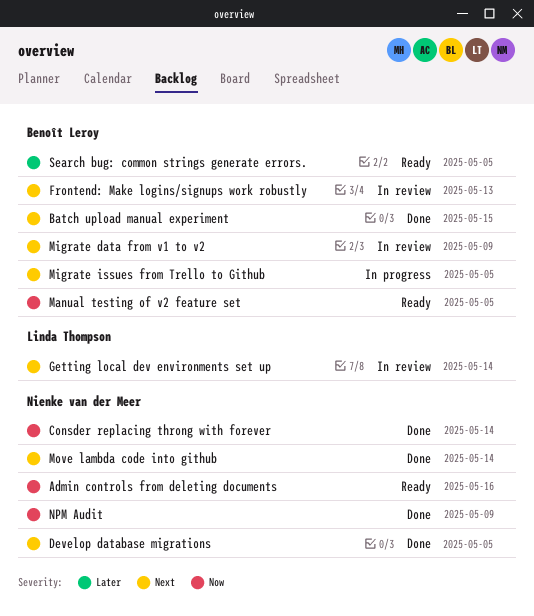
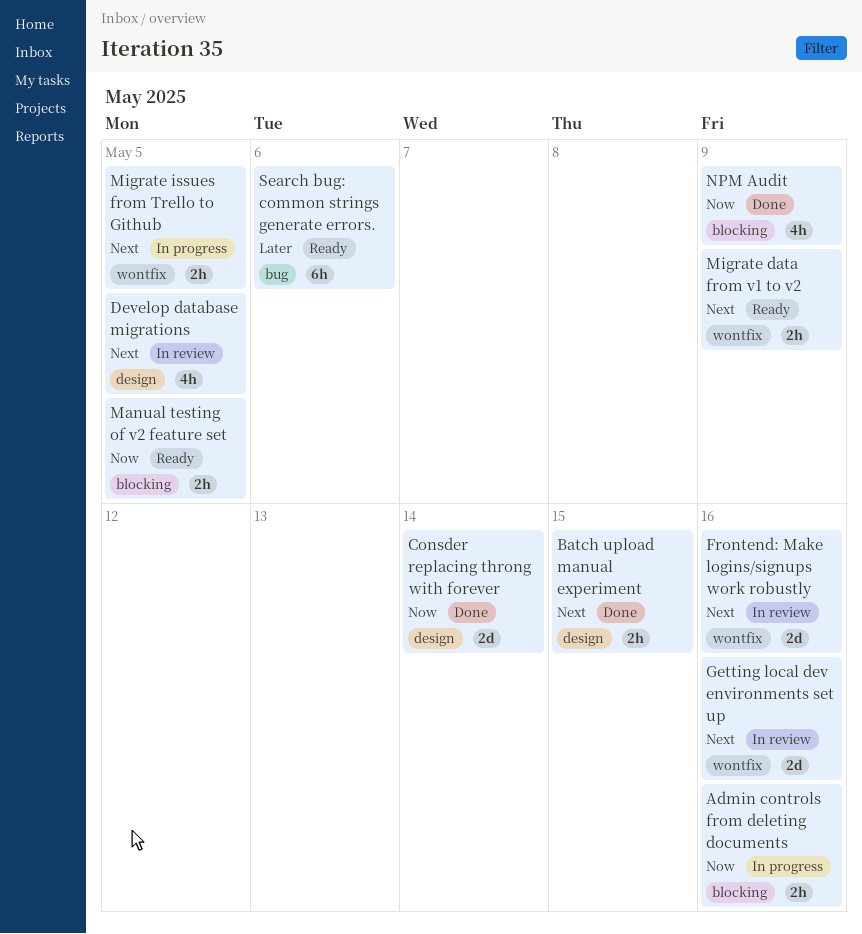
Admin controls from deleting documents, status: Ready -> In progress
Develop database migrations, status: Done -> In review
Frontend: Make logins/signups work robustly, due: May 13 -> May 16
Getting local dev environments set up, due: May 14 -> May 16
Migrate data from v1 to v2, status: In review -> Ready
Move lambda code into github: present -> none
Search bug: common strings generate errors., due: May 5 -> May 6

